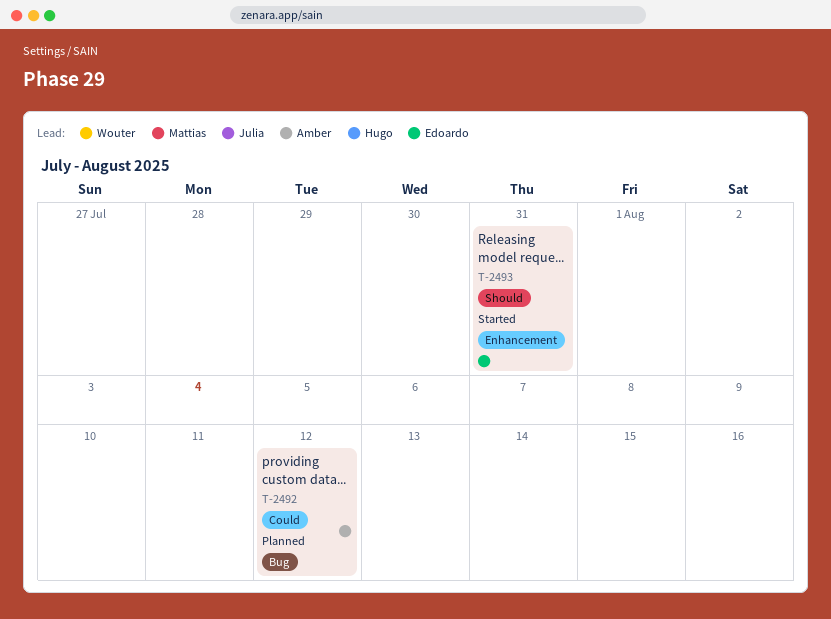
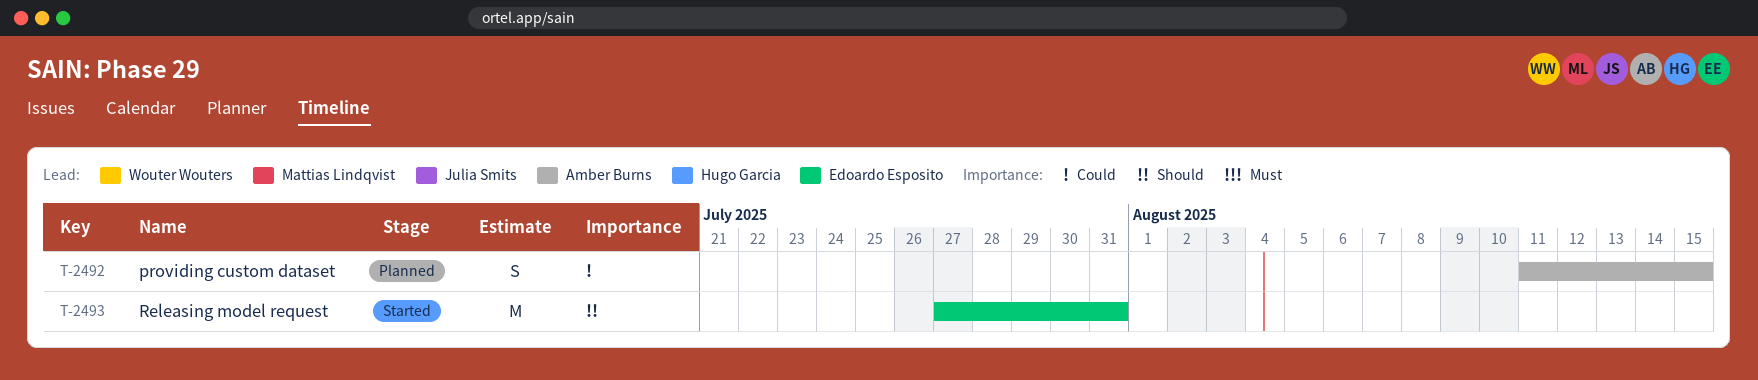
T-2492, due: Aug 12 -> Aug 15

